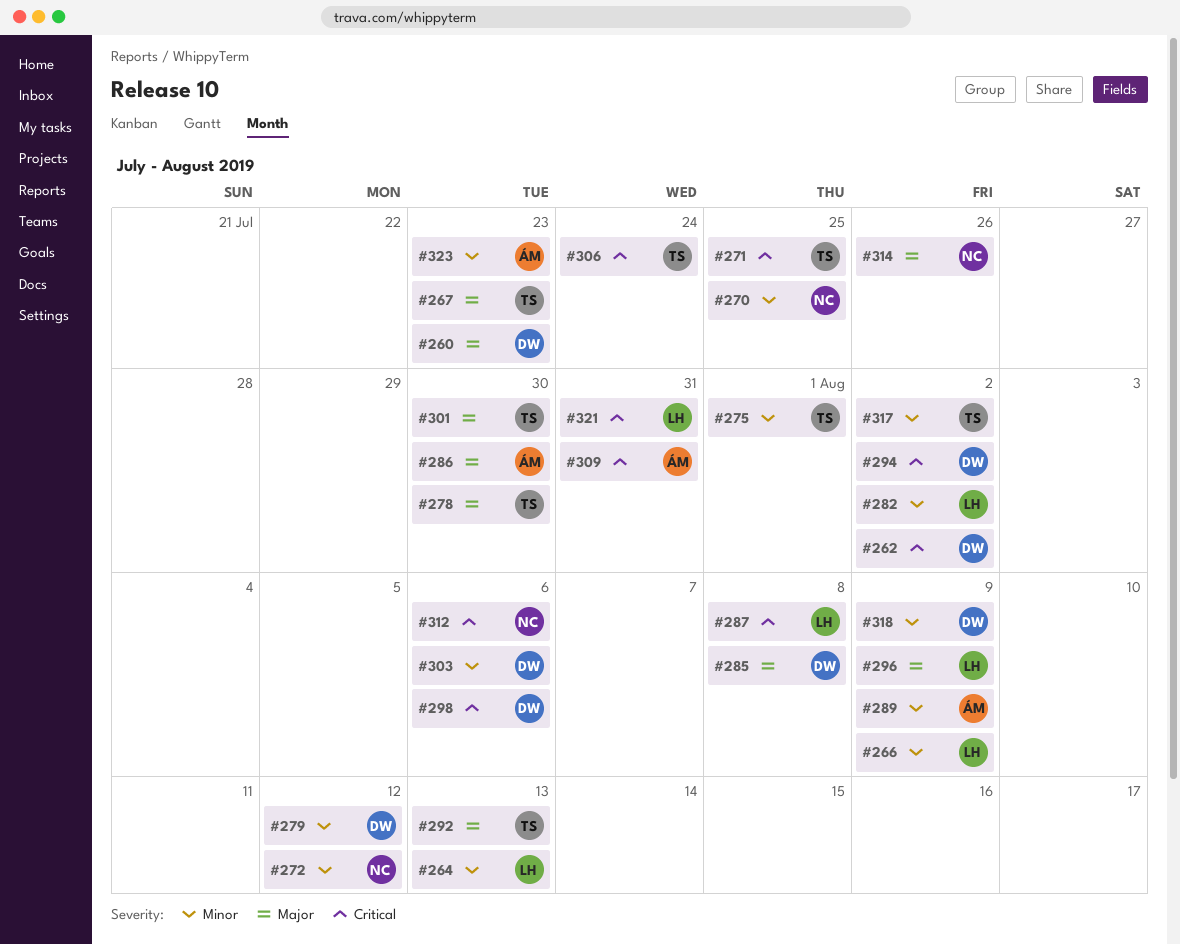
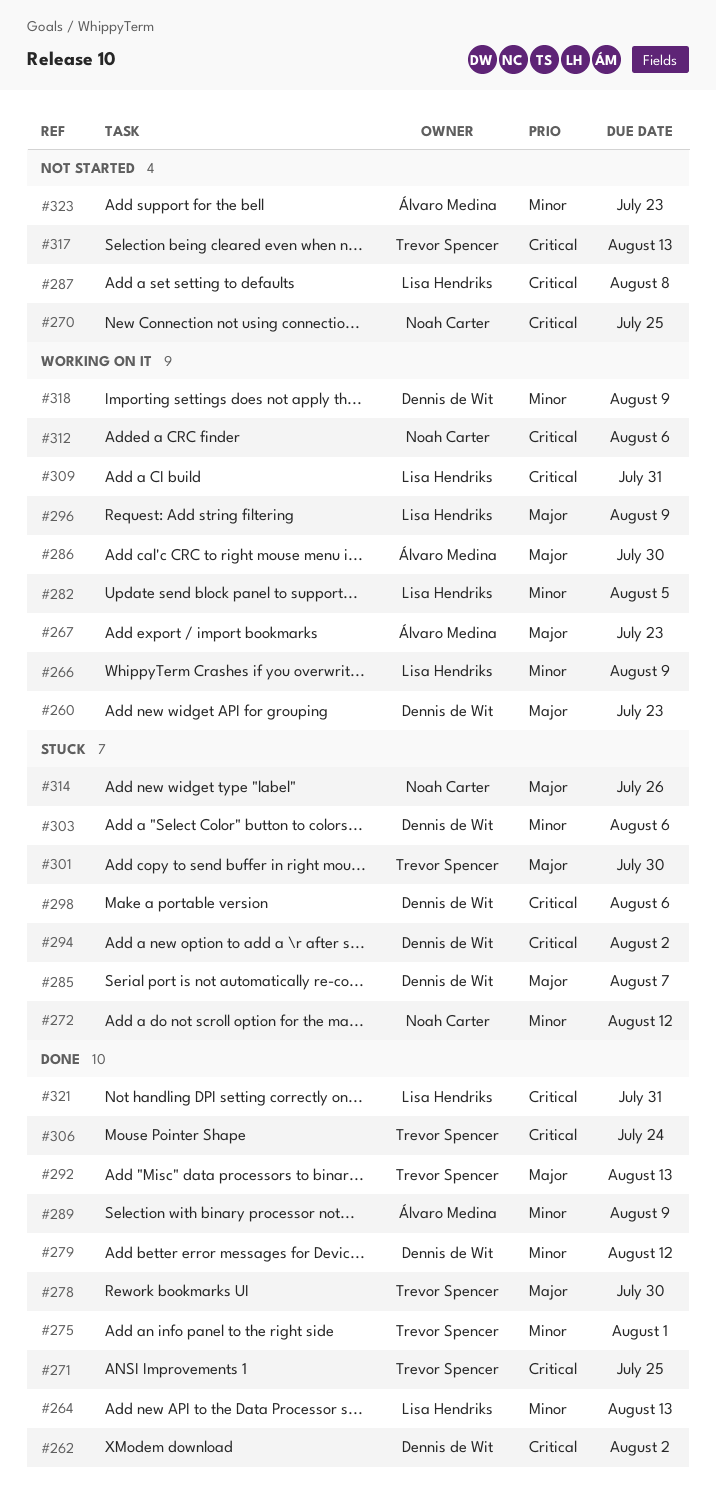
#267, owner: Trevor Spencer -> Álvaro Medina
#270, priority: Minor -> Critical
#282, due: Aug 2 -> Aug 5
#285, due: Aug 8 -> Aug 7
#309, owner: Álvaro Medina -> Lisa Hendriks
#317, priority: Minor -> Critical
#317, due: Aug 2 -> Aug 13

